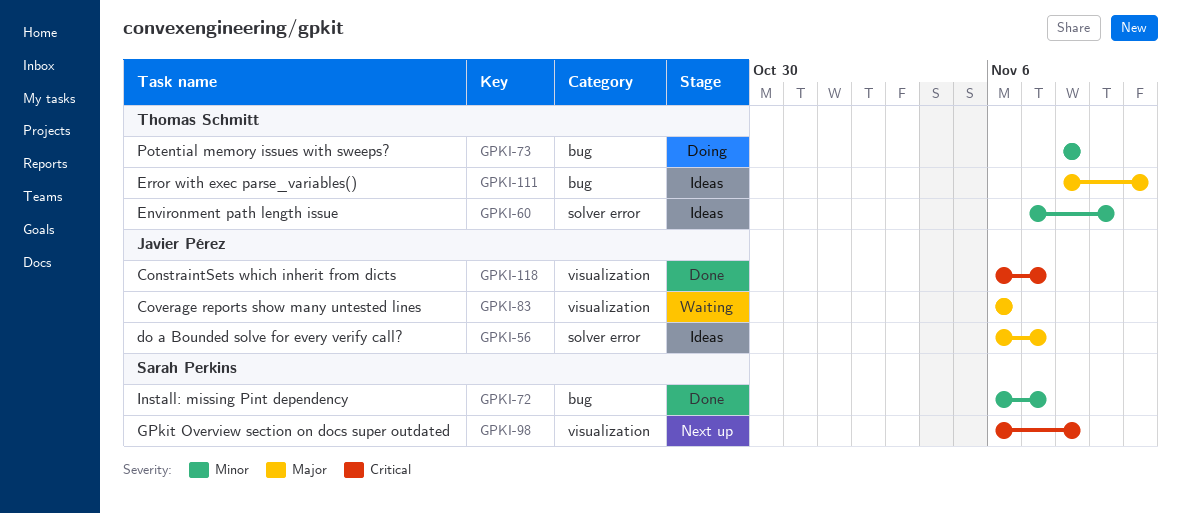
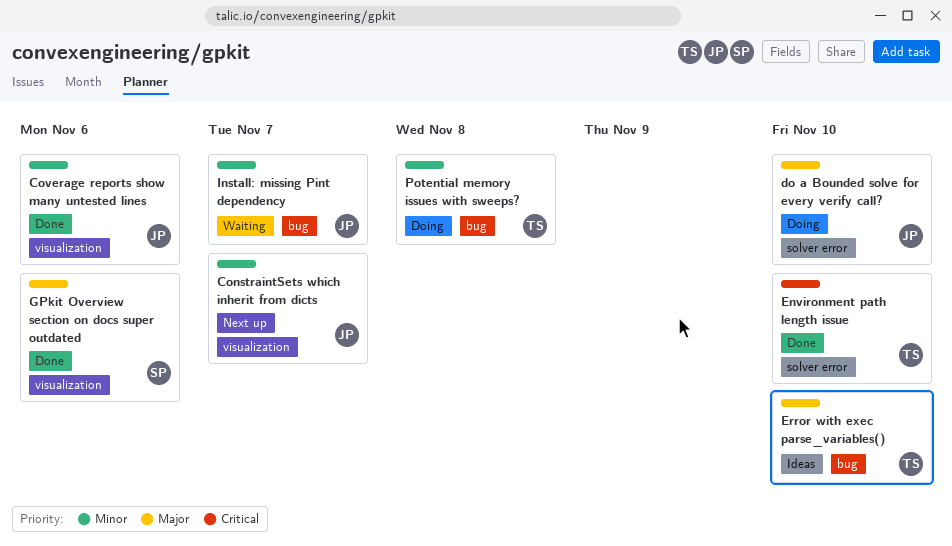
ConstraintSets which inherit from dicts, status: Done -> Next up
ConstraintSets which inherit from dicts, priority: Critical -> Minor
Coverage reports show many untested lines, status: Waiting -> Done
Coverage reports show many untested lines, priority: Major -> Minor
do a Bounded solve for every verify call?, status: Ideas -> Doing
do a Bounded solve for every verify call?, due: Nov 7 -> Nov 10
Environment path length issue, status: Ideas -> Done
Environment path length issue, priority: Minor -> Critical
Environment path length issue, due: Nov 9 -> Nov 10
GPkit Overview section on docs super outdated, status: Next up -> Done
GPkit Overview section on docs super outdated, priority: Critical -> Major
GPkit Overview section on docs super outdated, due: Nov 8 -> Nov 6
Install: missing Pint dependency, status: Done -> Waiting
Install: missing Pint dependency, owner: Sarah Perkins -> Javier Pérez

